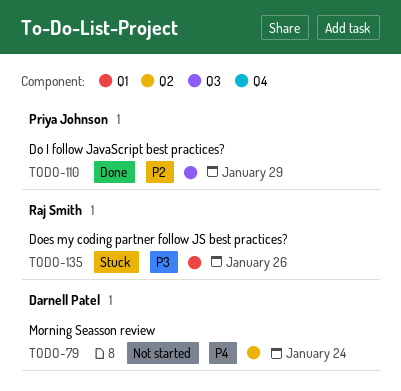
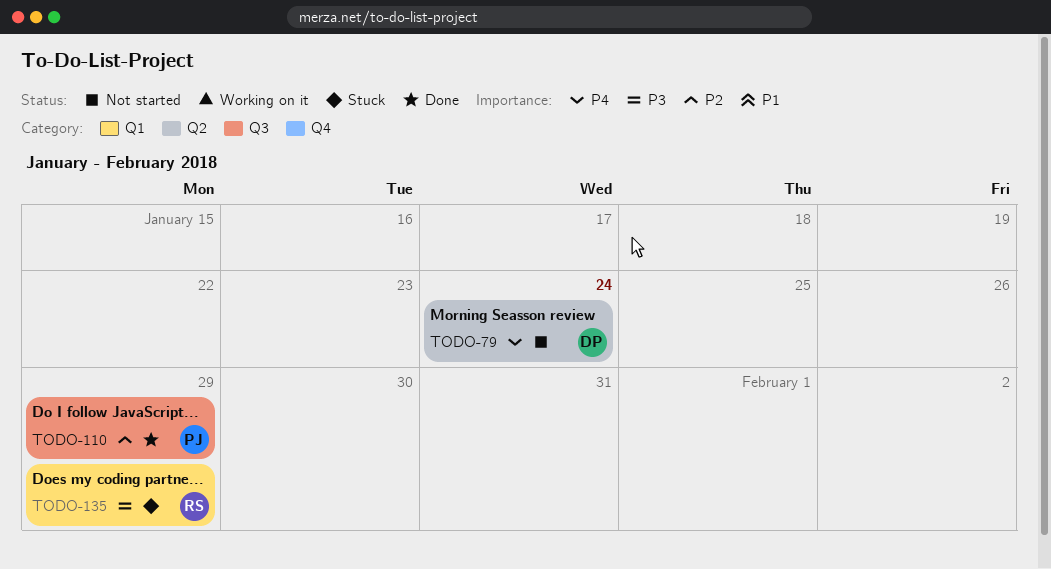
TODO-135, due: Jan 26 -> Jan 29

